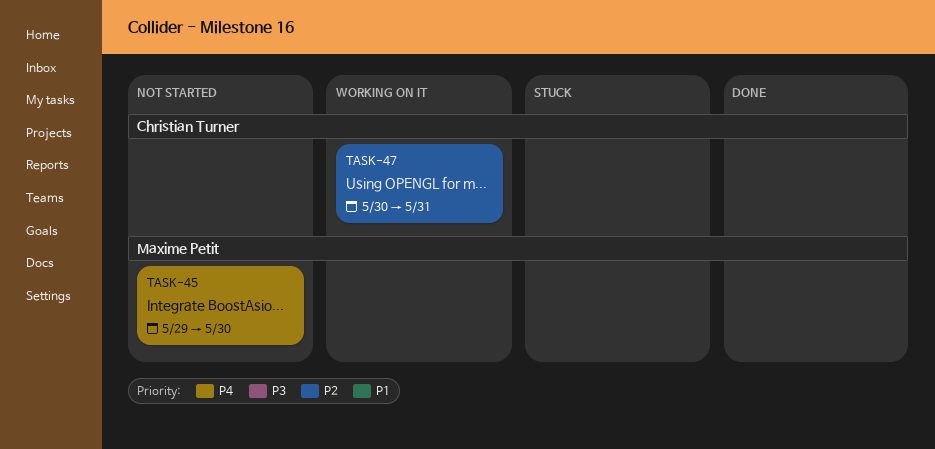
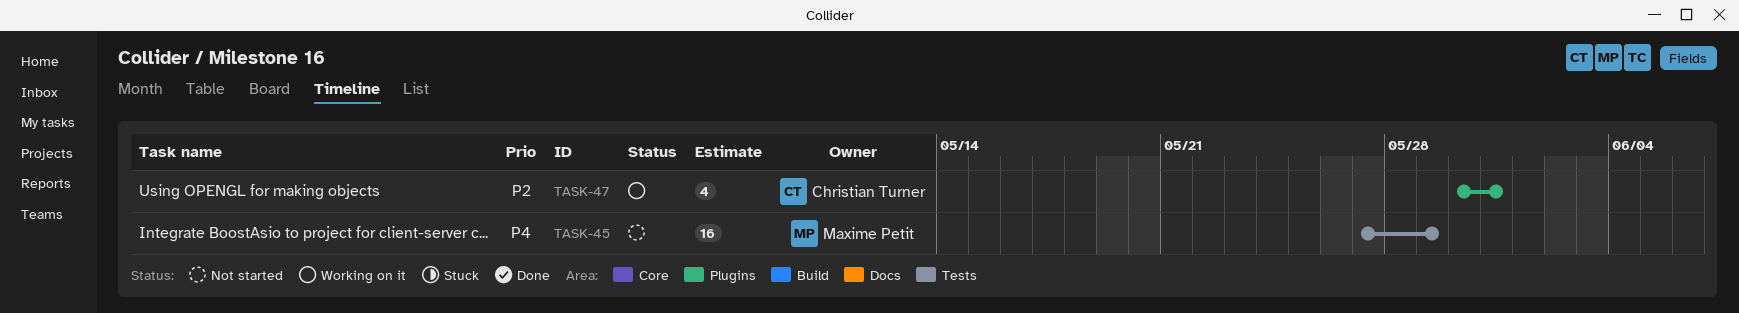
TASK-45, start: May 29 -> May 27
TASK-45, due: May 30 -> May 29

